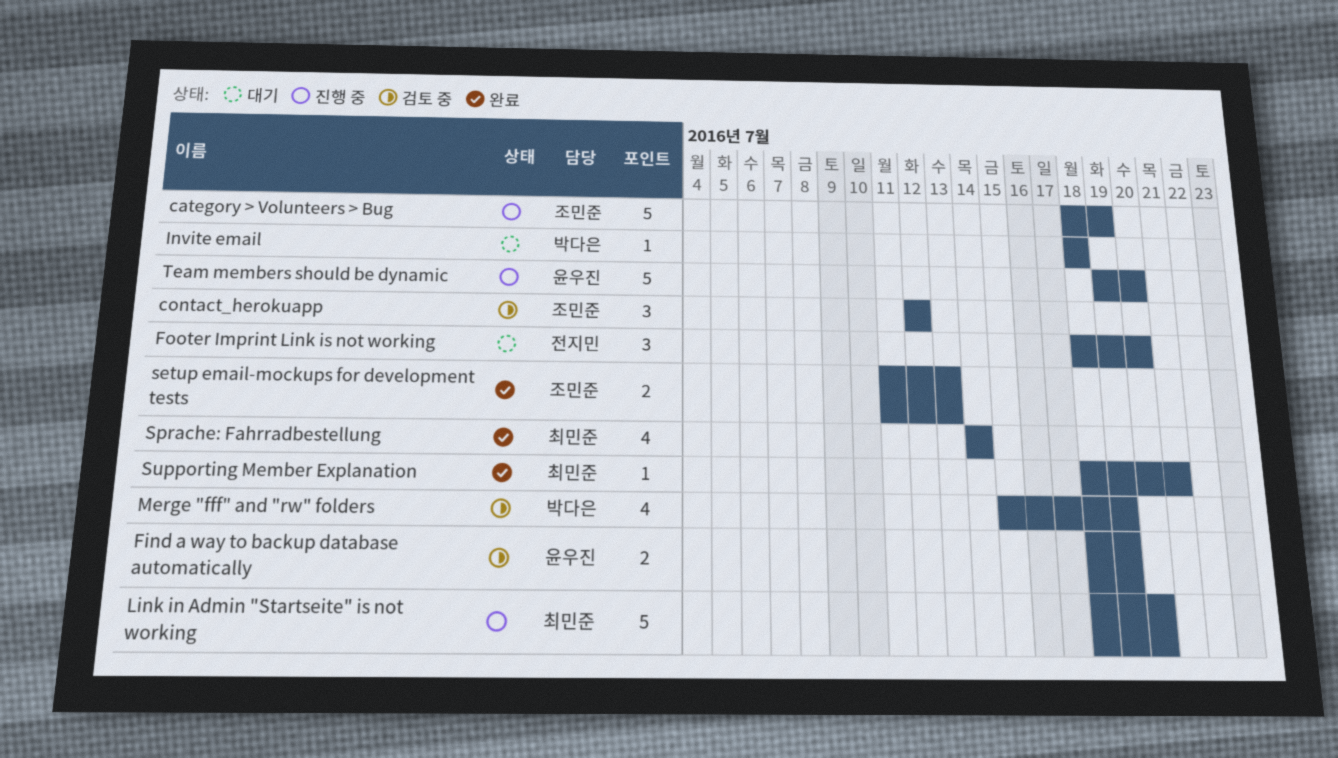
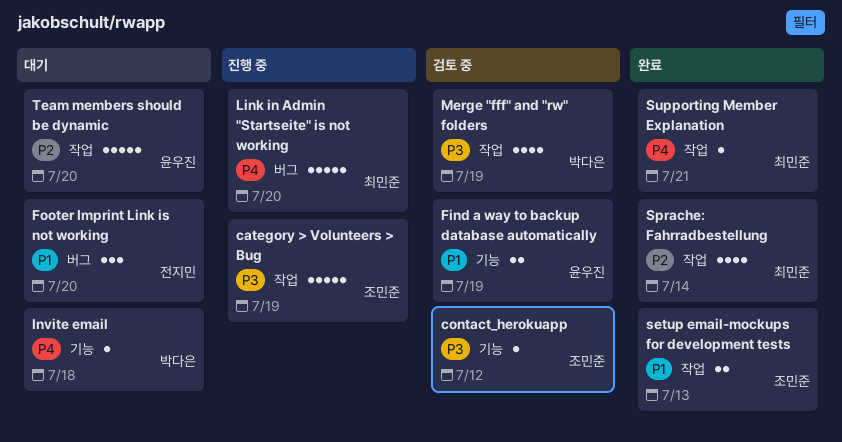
contact_herokuapp, estimate: 3 -> 1
Team members should be dynamic, status: 진행 중 -> 대기

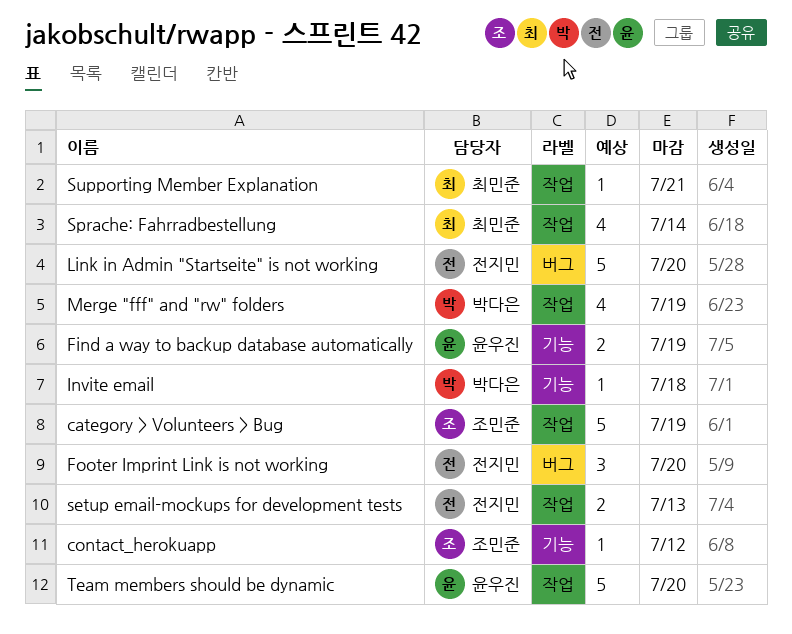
Link in Admin "Startseite" is not working, owner: 최민준 -> 전지민
setup email-mockups for development tests, owner: 조민준 -> 전지민

